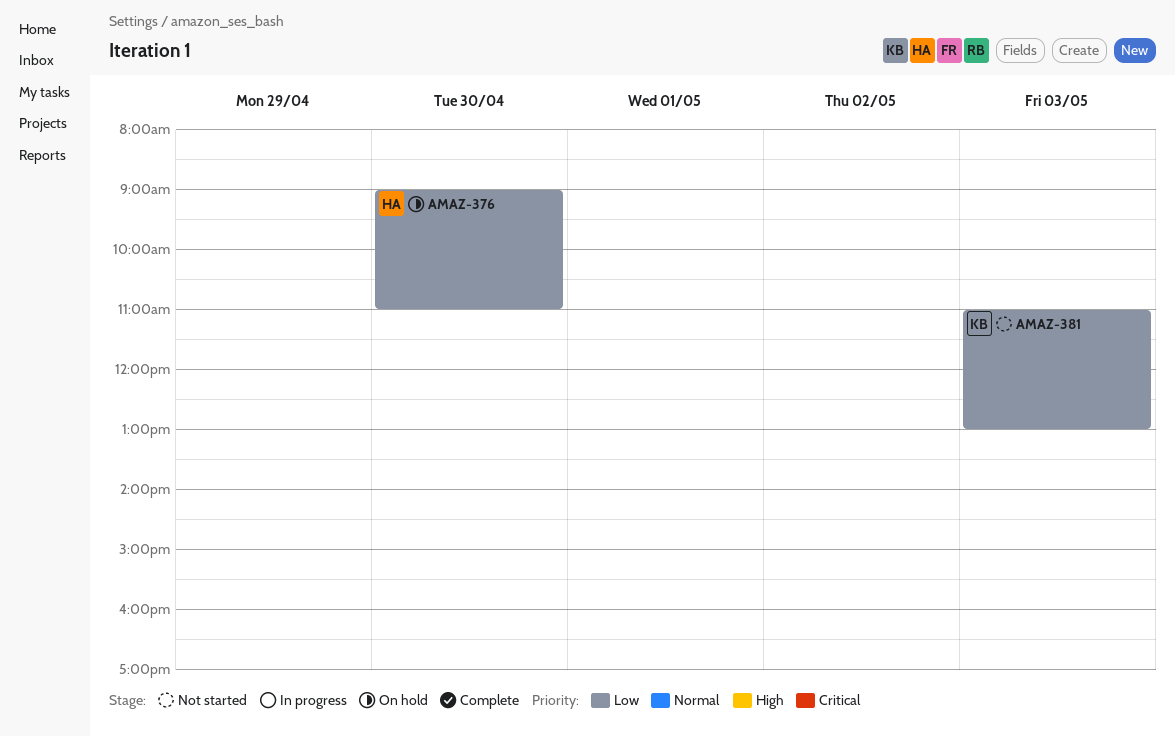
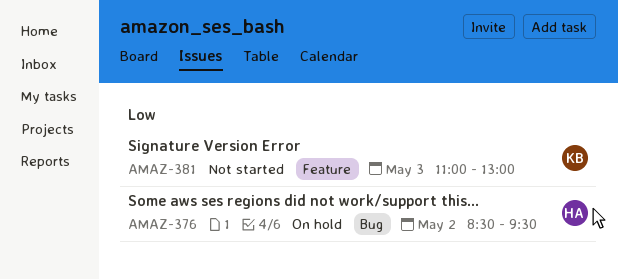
AMAZ-376, day: Apr 30 -> May 2
AMAZ-376, begins: 09:00 -> 08:30
AMAZ-376, ends: 11:00 -> 09:30

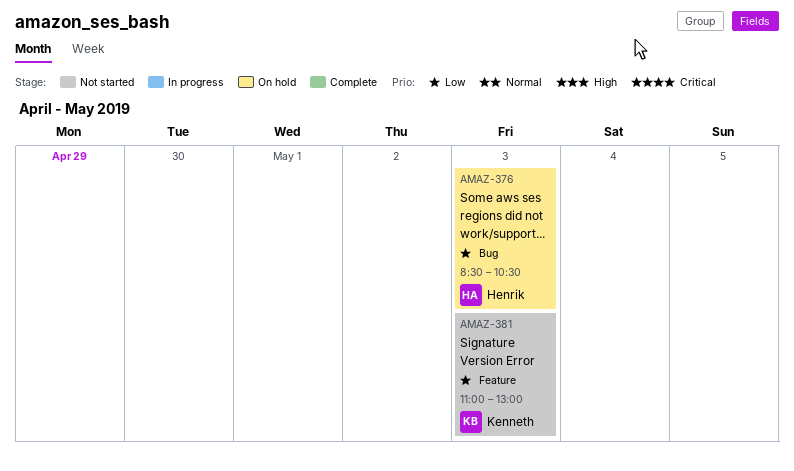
AMAZ-376, day: May 2 -> May 3
AMAZ-376, ends: 09:30 -> 10:30

